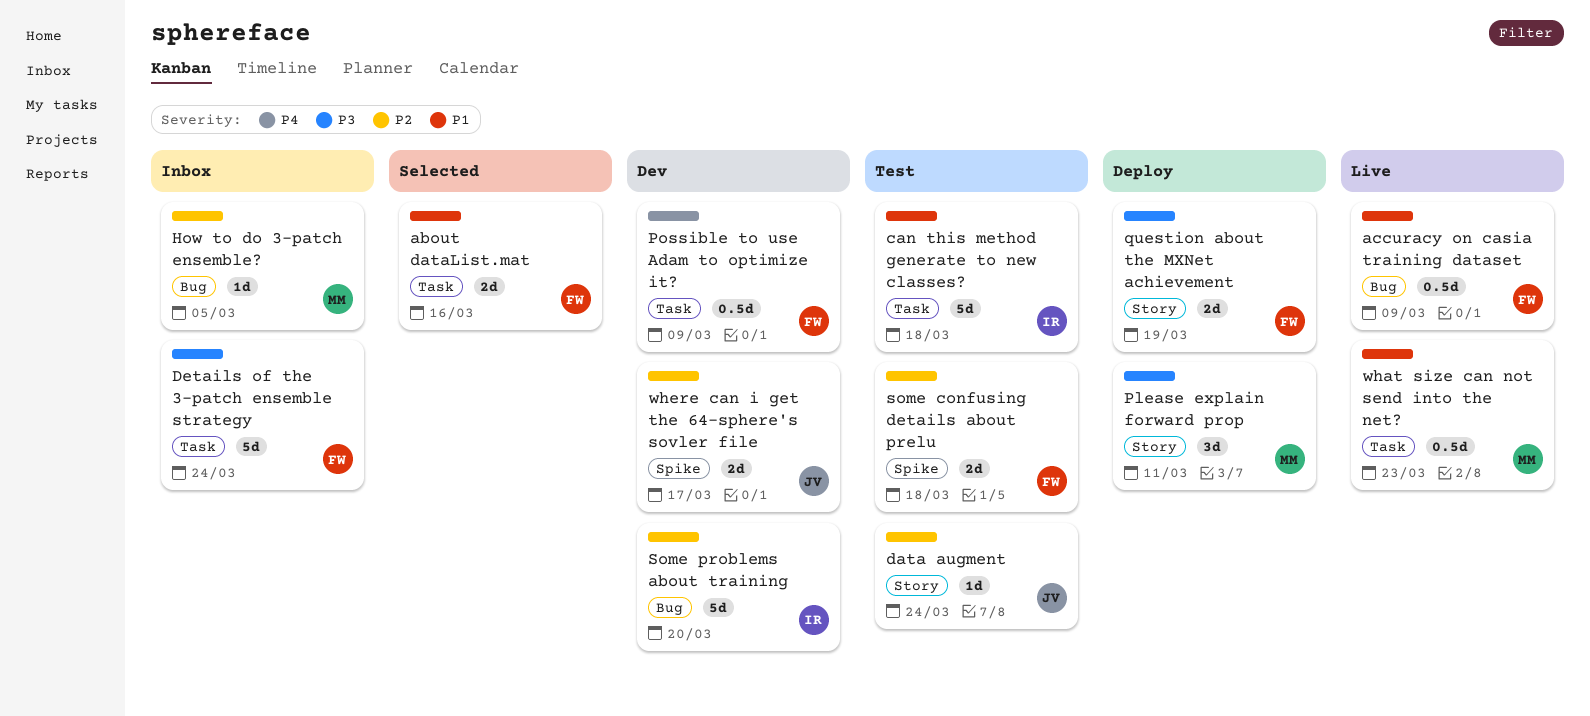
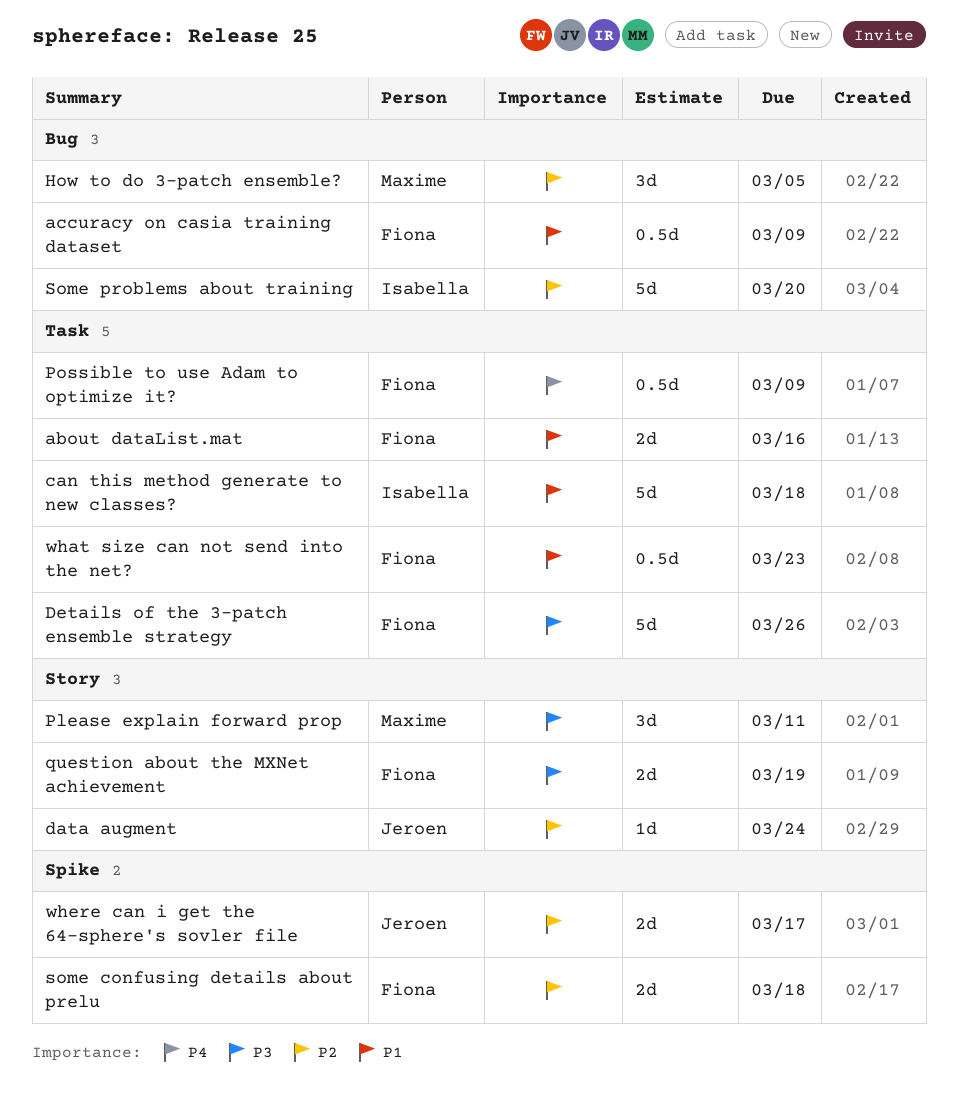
Details of the 3-patch ensemble strategy, due: Mar 24 -> Mar 26
How to do 3-patch ensemble?, estimate: 1d -> 3d
what size can not send into the net?, owner: Maxime -> Fiona

